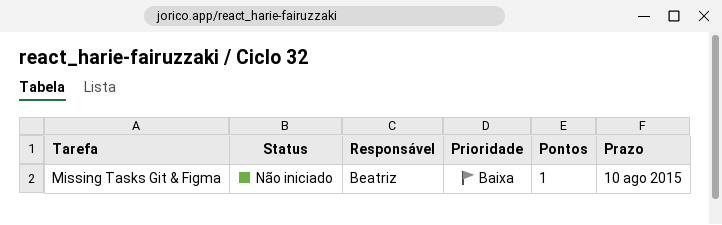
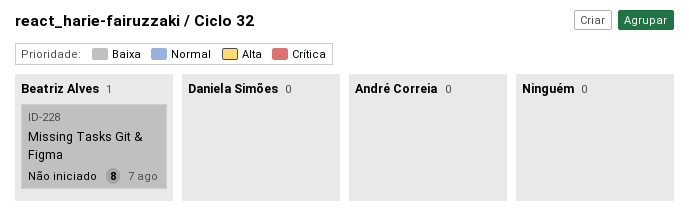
Missing Tasks Git & Figma, estimate: 1 -> 8
Missing Tasks Git & Figma, due: Aug 10 -> Aug 7

